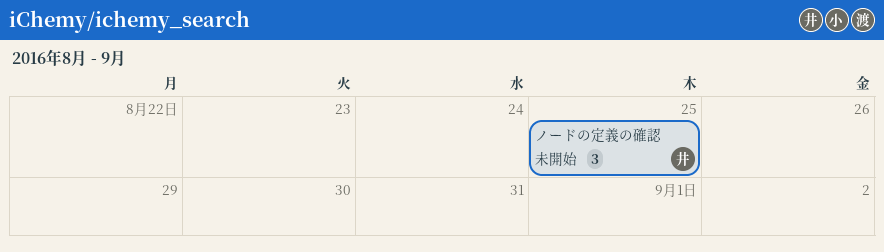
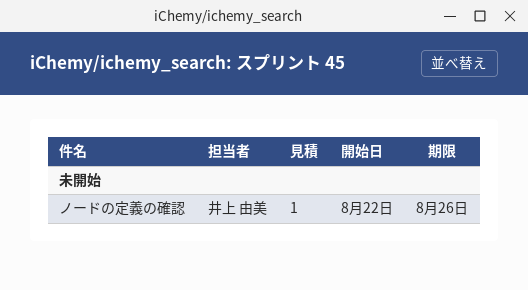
ノードの定義の確認, estimate: 3 -> 1
ノードの定義の確認, due: Aug 25 -> Aug 26

